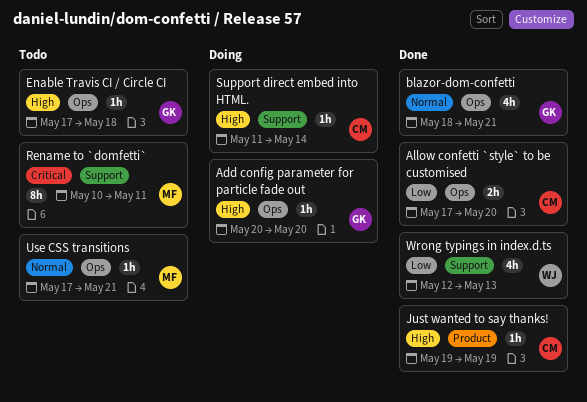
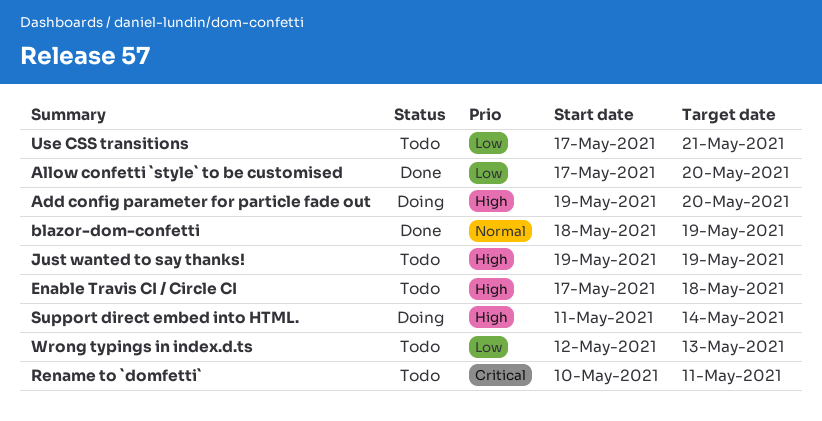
Add config parameter for particle fade out, start: May 20 -> May 19
blazor-dom-confetti, due: May 21 -> May 19
Just wanted to say thanks!, status: Done -> Todo
Use CSS transitions, priority: Normal -> Low
Wrong typings in index.d.ts, status: Done -> Todo

